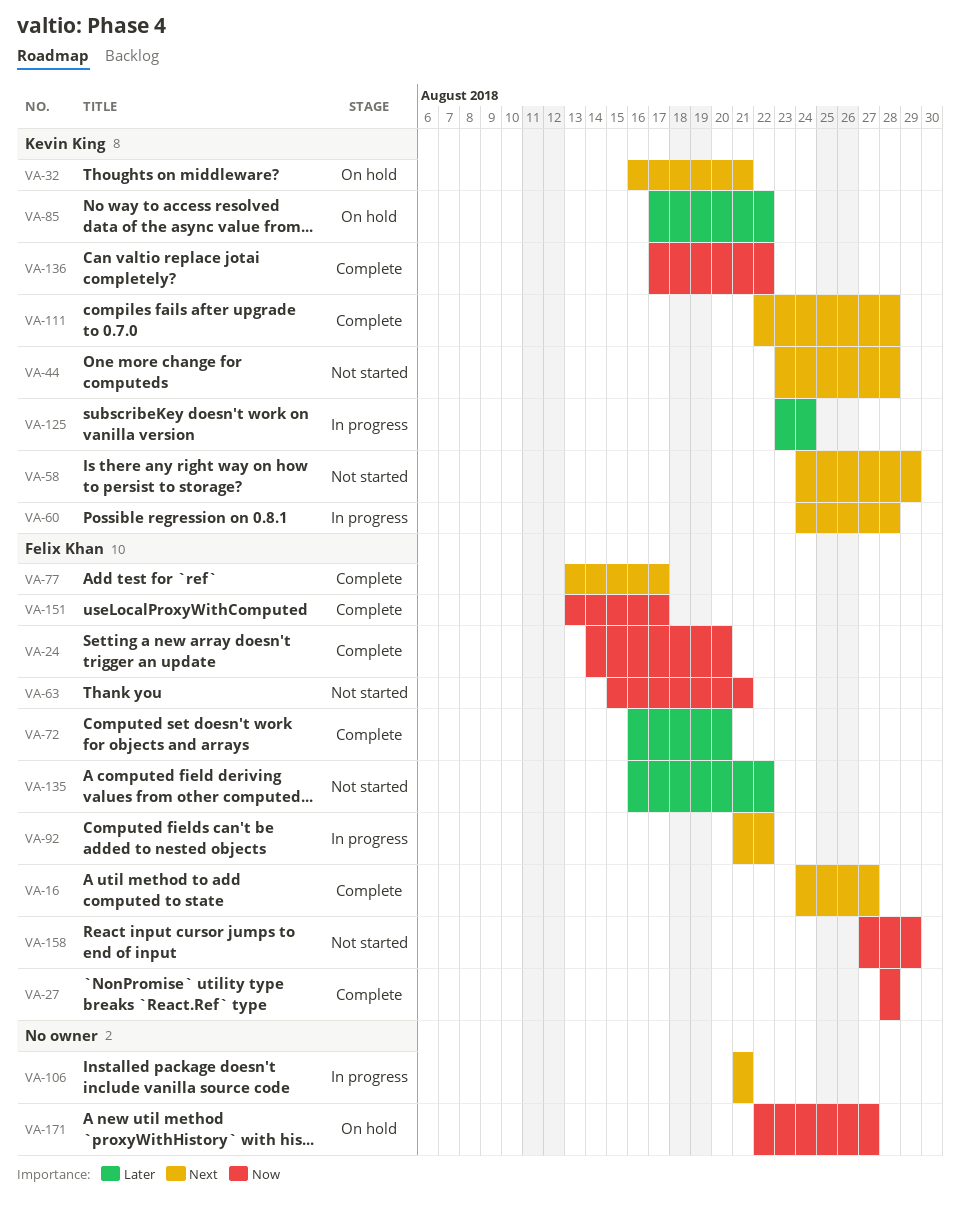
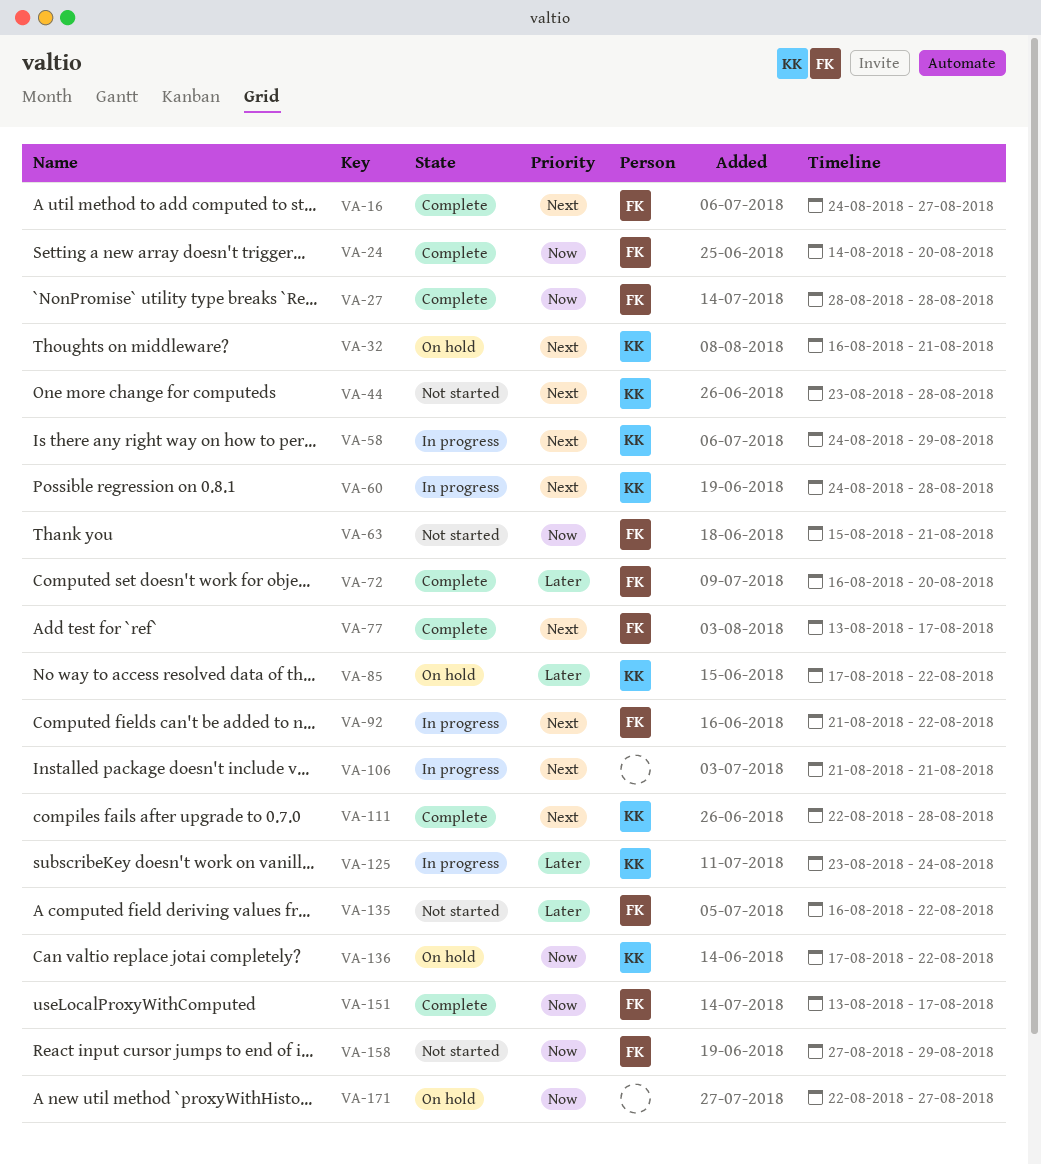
VA-58, status: Not started -> In progress
VA-136, status: Complete -> On hold

